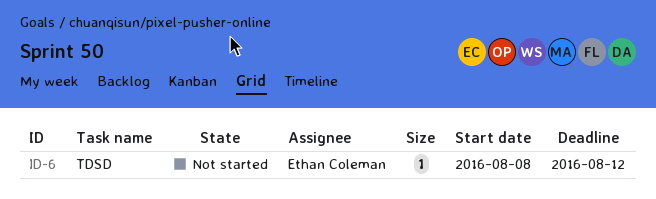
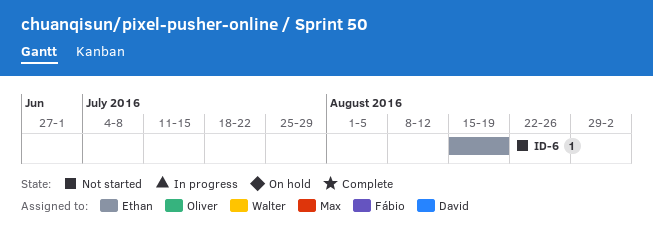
ID-6, start: Aug 8 -> Aug 15
ID-6, due: Aug 12 -> Aug 19

